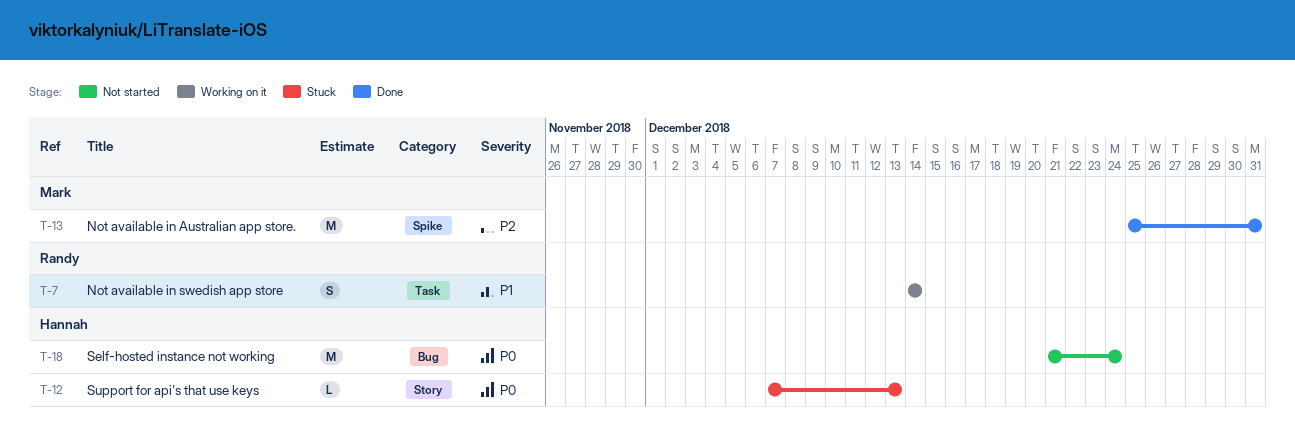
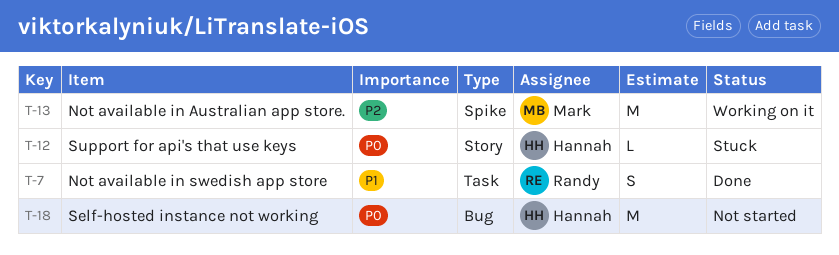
T-7, status: Working on it -> Done
T-13, status: Done -> Working on it

